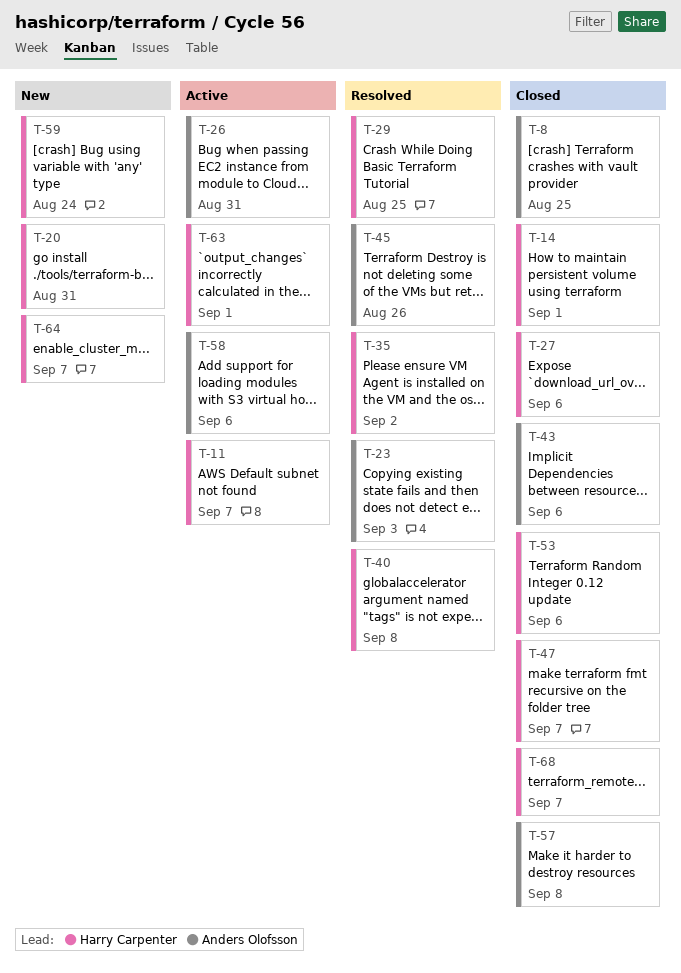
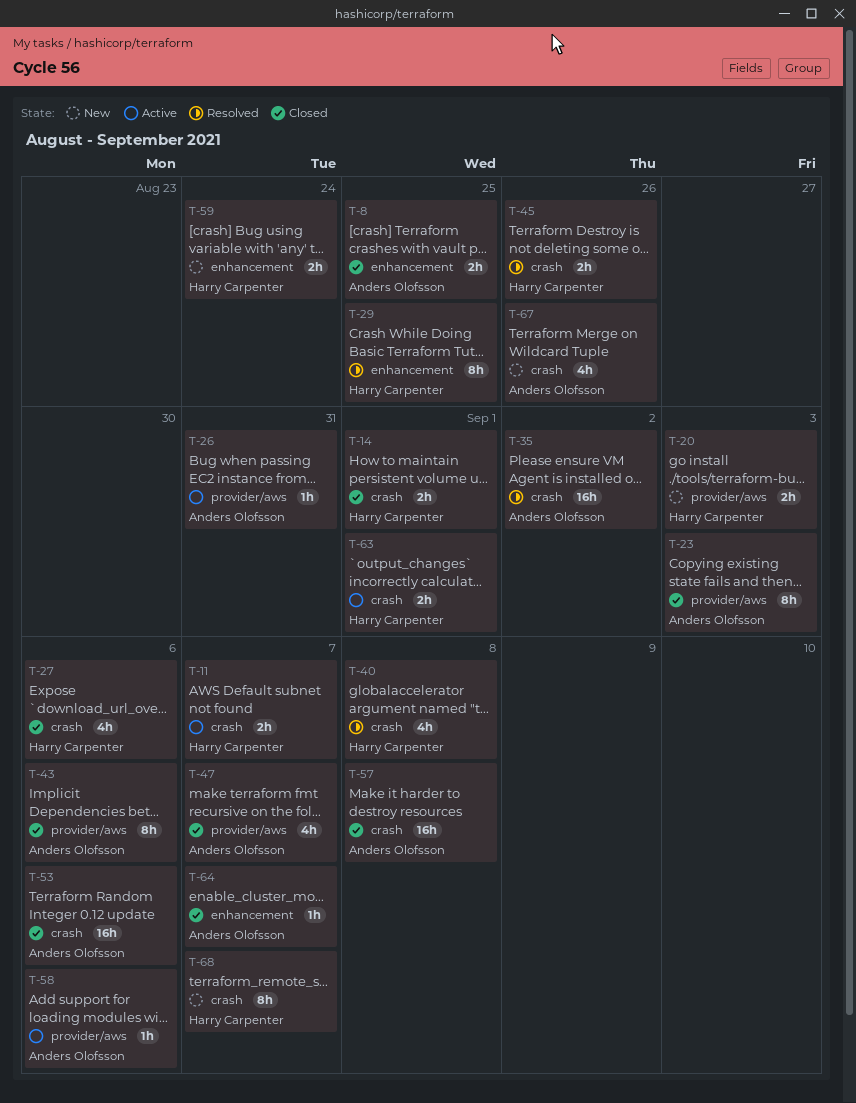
T-20, due: Aug 31 -> Sep 3
T-23, status: Resolved -> Closed
T-35, owner: Harry Carpenter -> Anders Olofsson
T-45, owner: Anders Olofsson -> Harry Carpenter
T-47, owner: Harry Carpenter -> Anders Olofsson
T-53, owner: Harry Carpenter -> Anders Olofsson
T-64, status: New -> Closed
T-64, owner: Harry Carpenter -> Anders Olofsson
T-67: none -> present
T-68, status: Closed -> New

